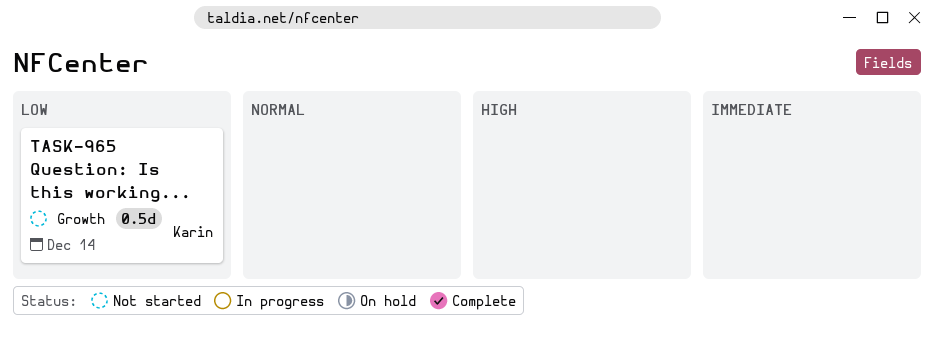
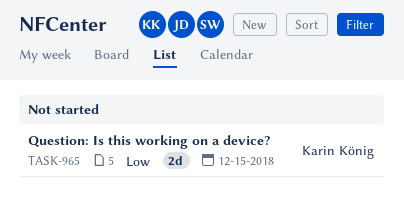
TASK-965, estimate: 0.5d -> 2d
TASK-965, due: Dec 14 -> Dec 15

